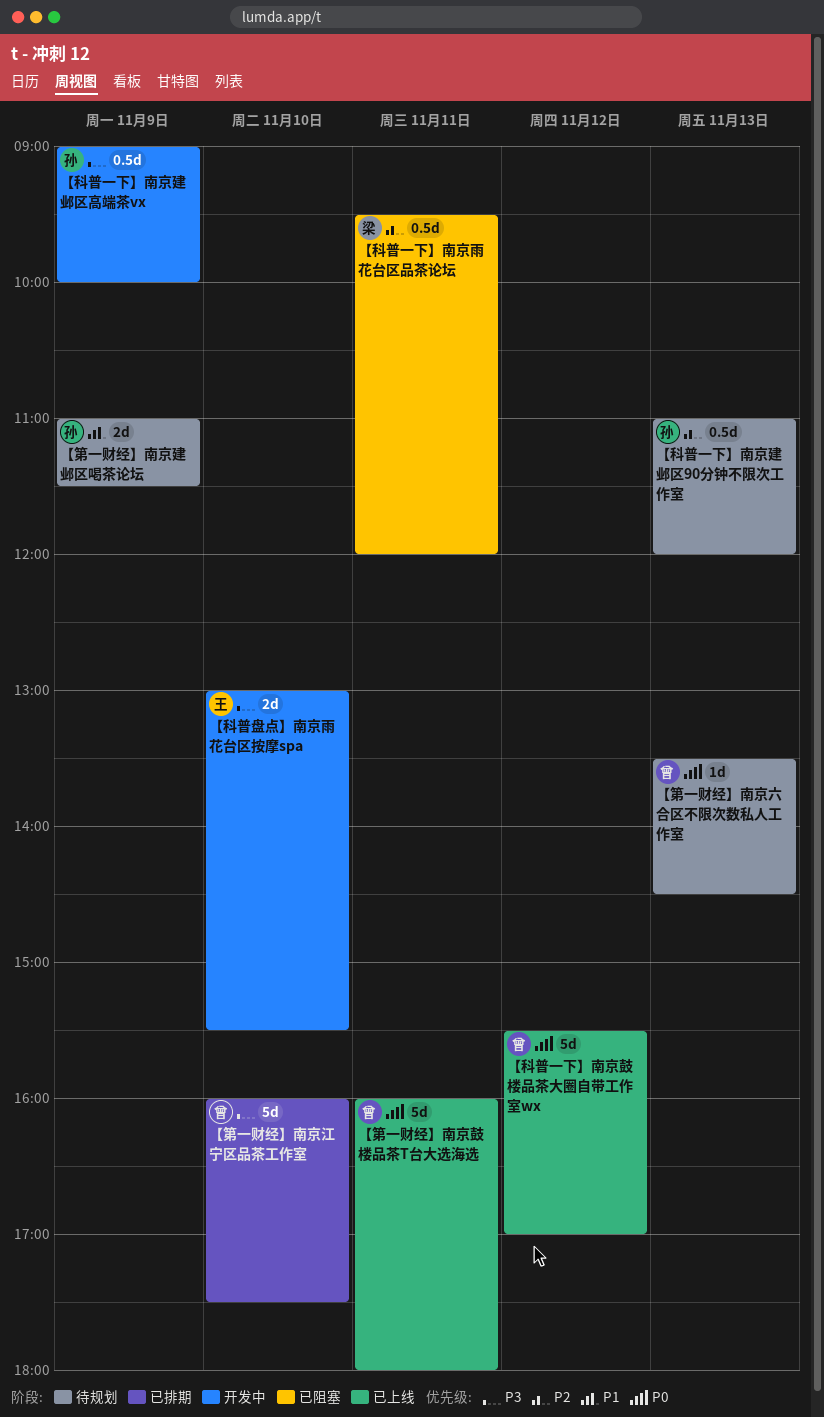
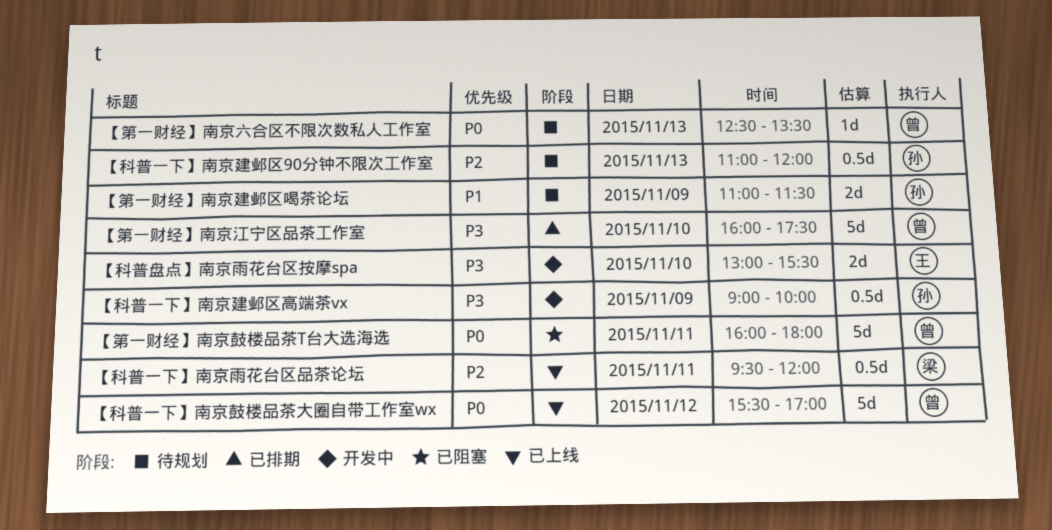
【科普一下】南京雨花台区品茶论坛, status: 已阻塞 -> 已上线
【第一财经】南京六合区不限次数私人工作室, begins: 13:30 -> 12:30
【第一财经】南京六合区不限次数私人工作室, ends: 14:30 -> 13:30
【第一财经】南京鼓楼品茶T台大选海选, status: 已上线 -> 已阻塞

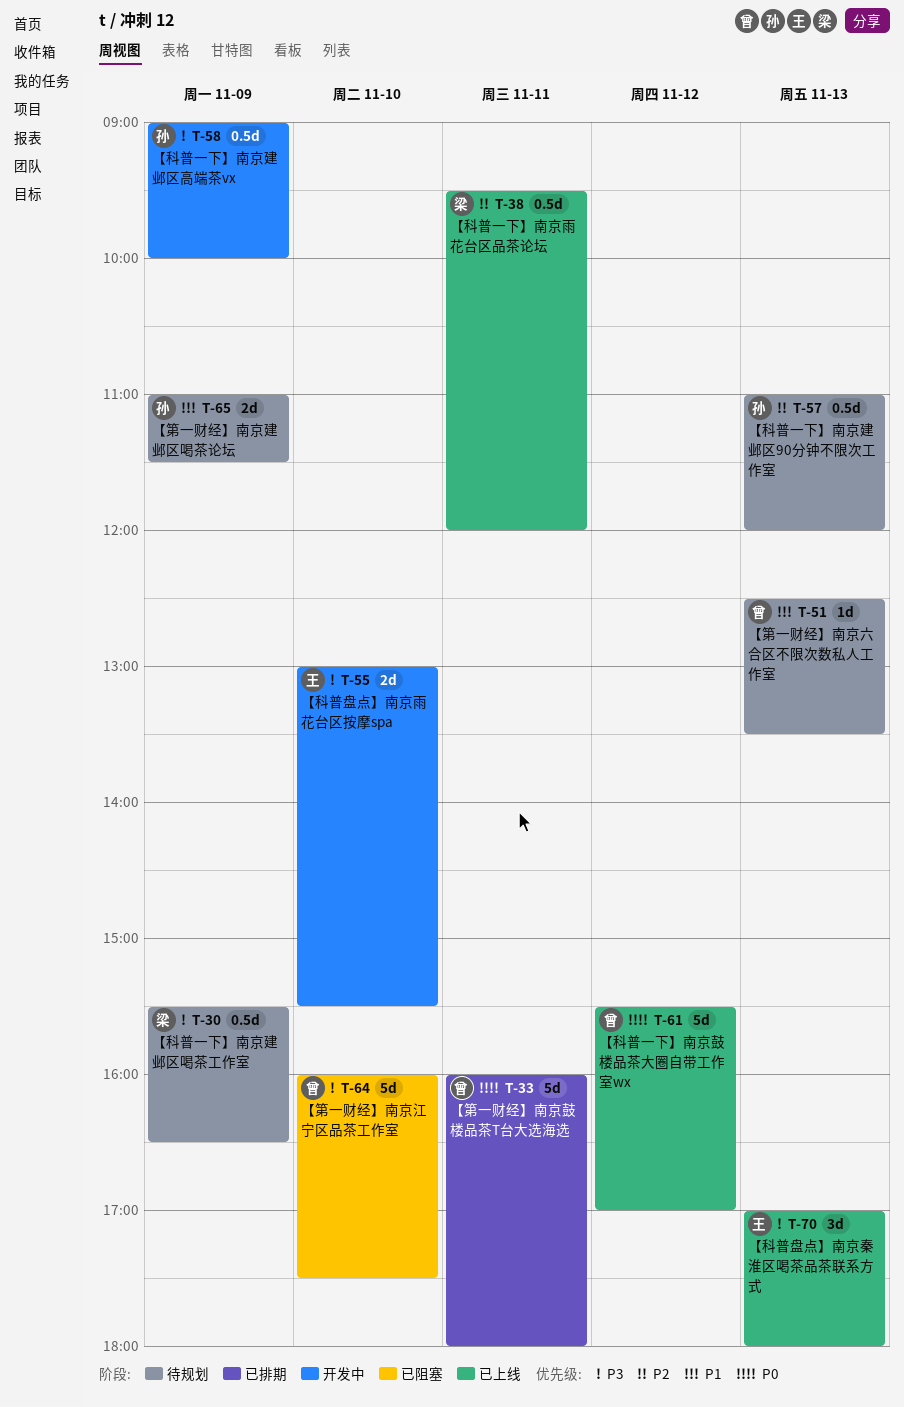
【科普一下】南京建邺区喝茶工作室: none -> present
【科普盘点】南京秦淮区喝茶品茶联系方式: none -> present
【第一财经】南京六合区不限次数私人工作室, priority: P0 -> P1
【第一财经】南京江宁区品茶工作室, status: 已排期 -> 已阻塞
【第一财经】南京鼓楼品茶T台大选海选, status: 已阻塞 -> 已排期

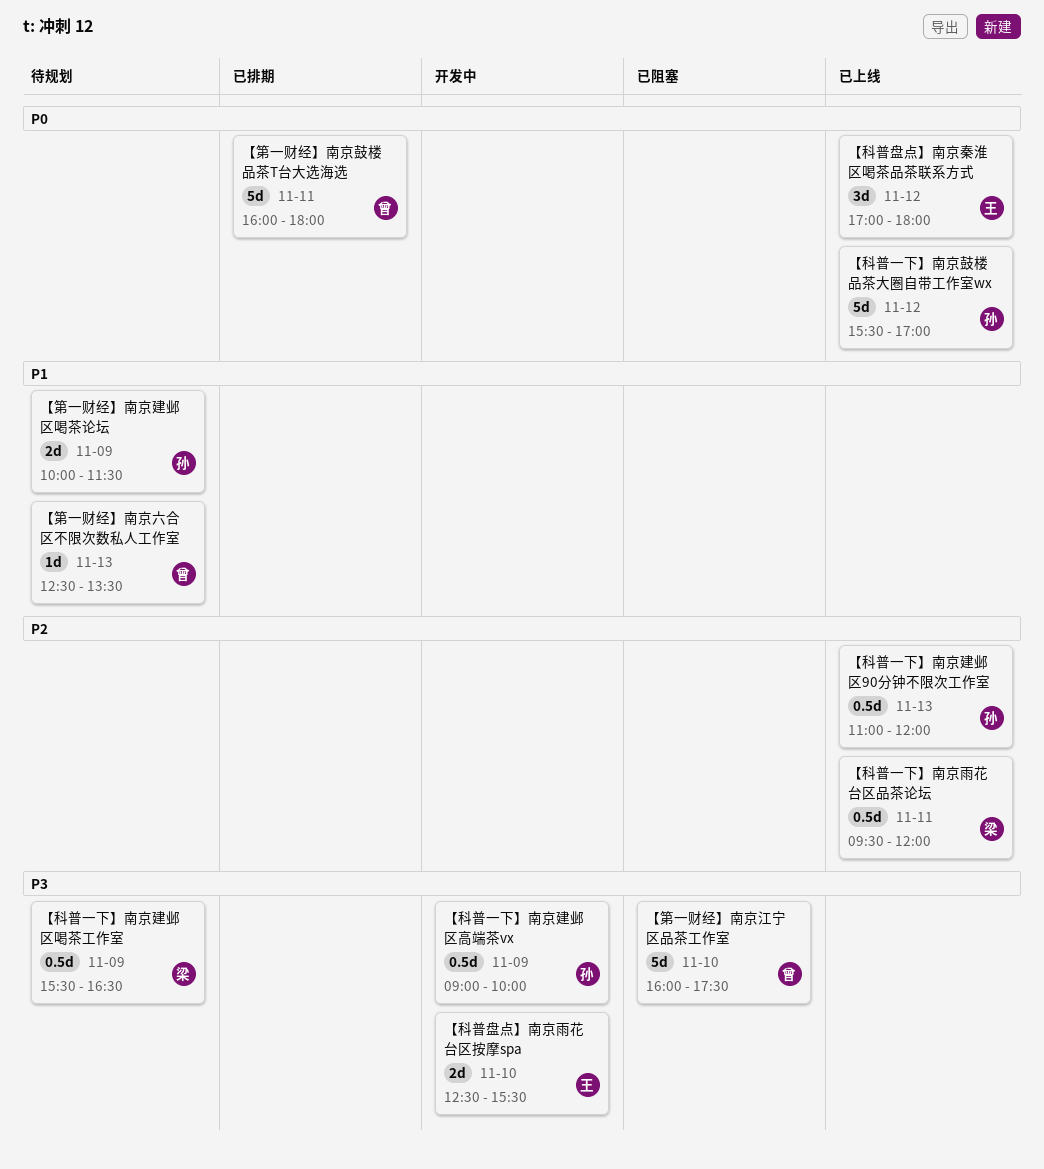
【科普一下】南京建邺区90分钟不限次工作室, status: 待规划 -> 已上线
【科普一下】南京鼓楼品茶大圈自带工作室wx, owner: 曾 -> 孙
【科普盘点】南京秦淮区喝茶品茶联系方式, priority: P3 -> P0
【科普盘点】南京秦淮区喝茶品茶联系方式, day: Nov 13 -> Nov 12
【科普盘点】南京雨花台区按摩spa, begins: 13:00 -> 12:30
【第一财经】南京建邺区喝茶论坛, begins: 11:00 -> 10:00

